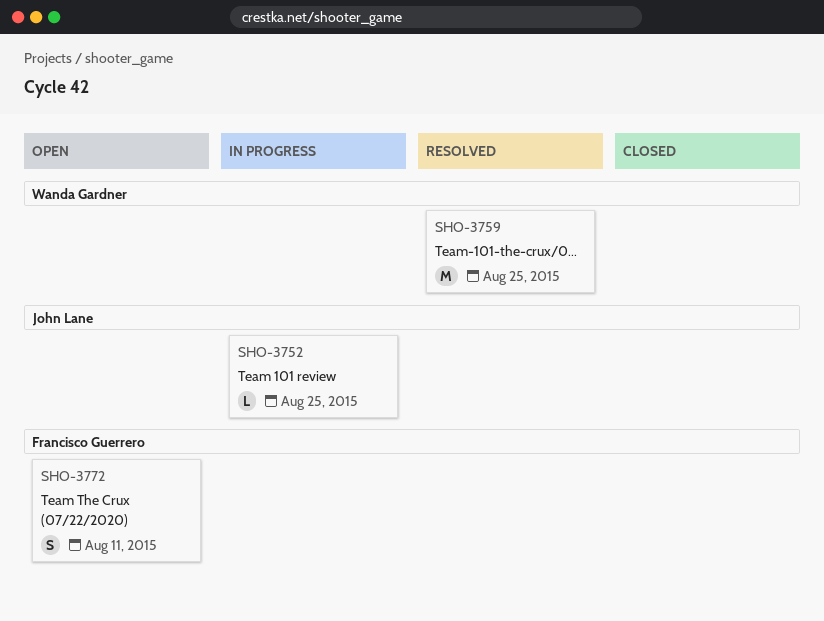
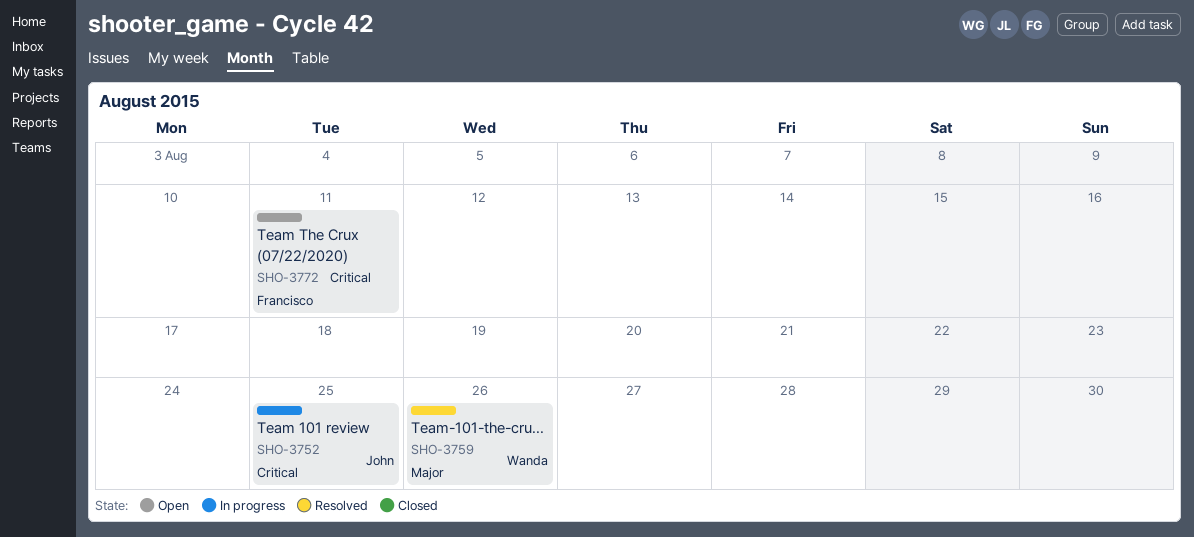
SHO-3759, due: Aug 25 -> Aug 26

